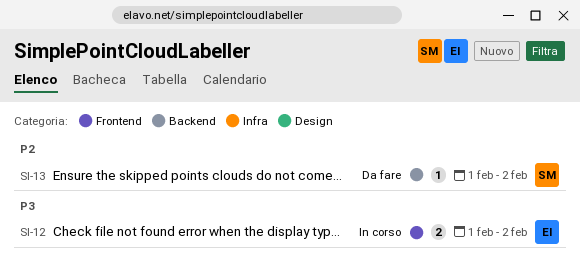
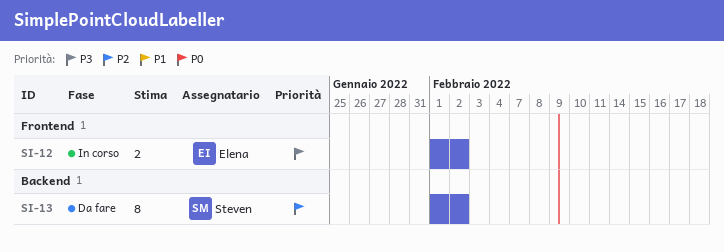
SI-13, estimate: 1 -> 8

